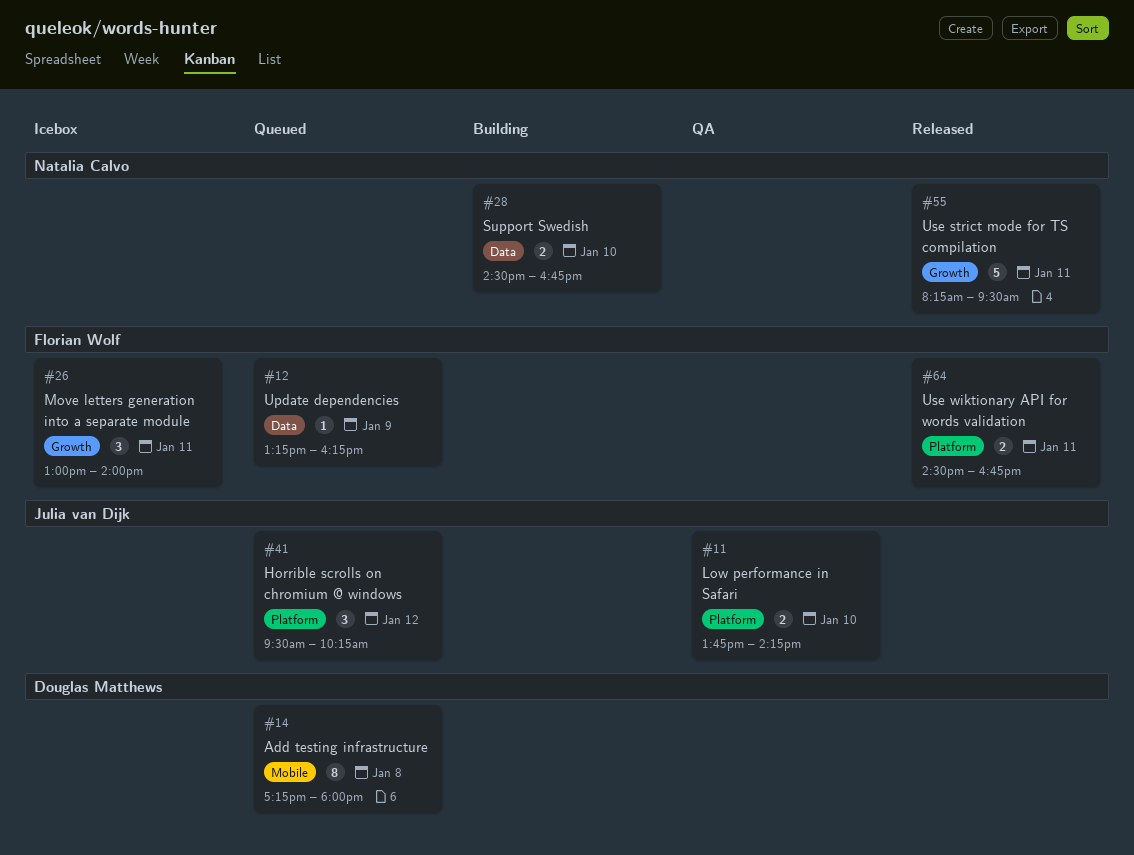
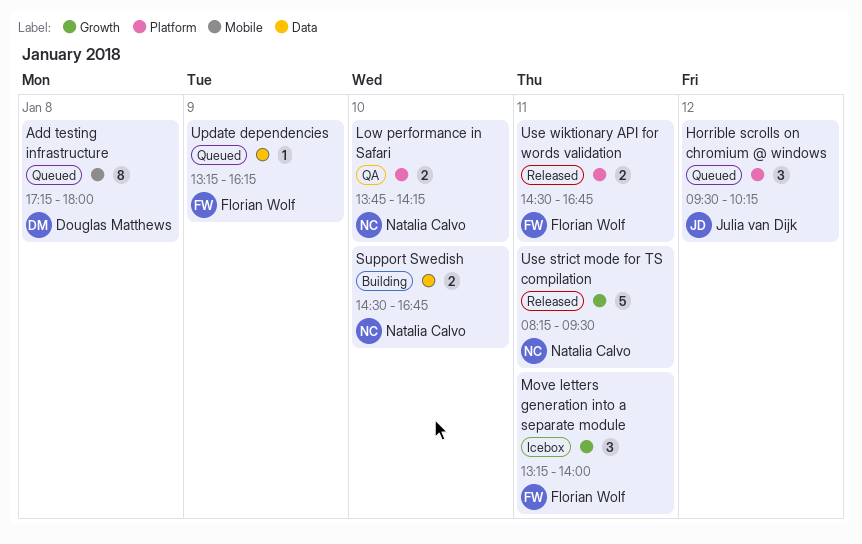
Low performance in Safari, owner: Julia van Dijk -> Natalia Calvo
Move letters generation into a separate module, begins: 13:00 -> 13:15

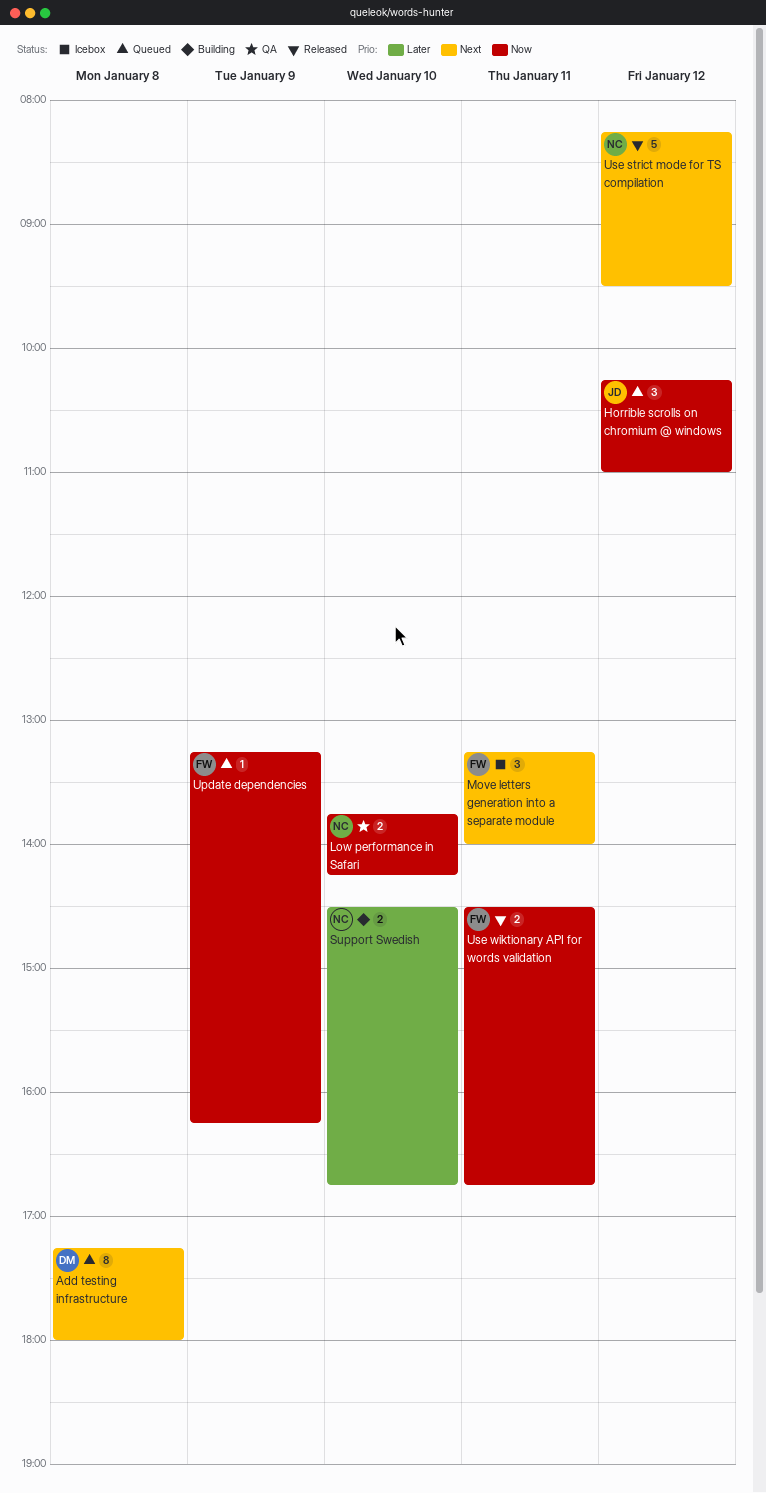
Horrible scrolls on chromium @ windows, begins: 09:30 -> 10:15
Horrible scrolls on chromium @ windows, ends: 10:15 -> 11:00
Use strict mode for TS compilation, day: Jan 11 -> Jan 12

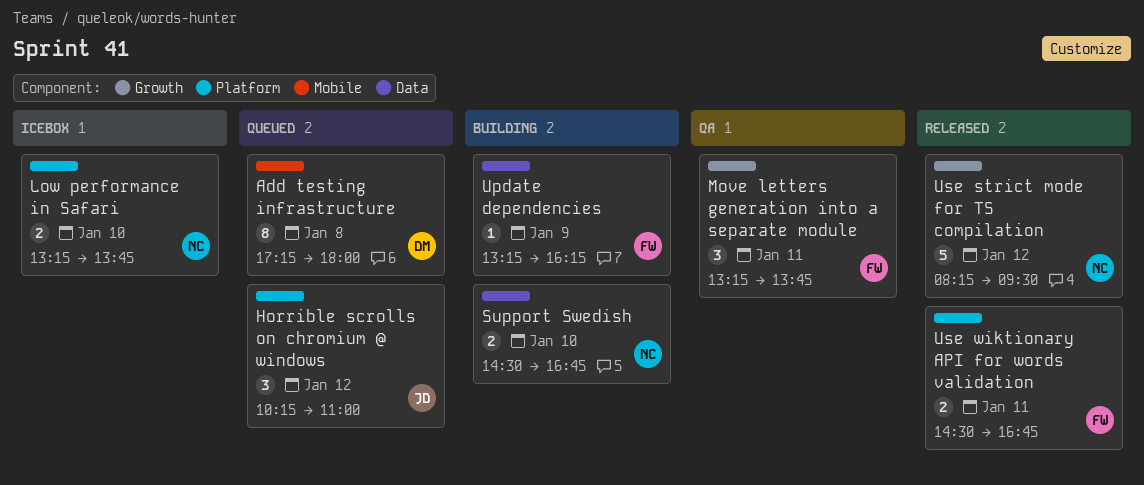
Low performance in Safari, status: QA -> Icebox
Low performance in Safari, begins: 13:45 -> 13:15
Low performance in Safari, ends: 14:15 -> 13:45
Move letters generation into a separate module, status: Icebox -> QA
Move letters generation into a separate module, ends: 14:00 -> 13:45
Update dependencies, status: Queued -> Building

